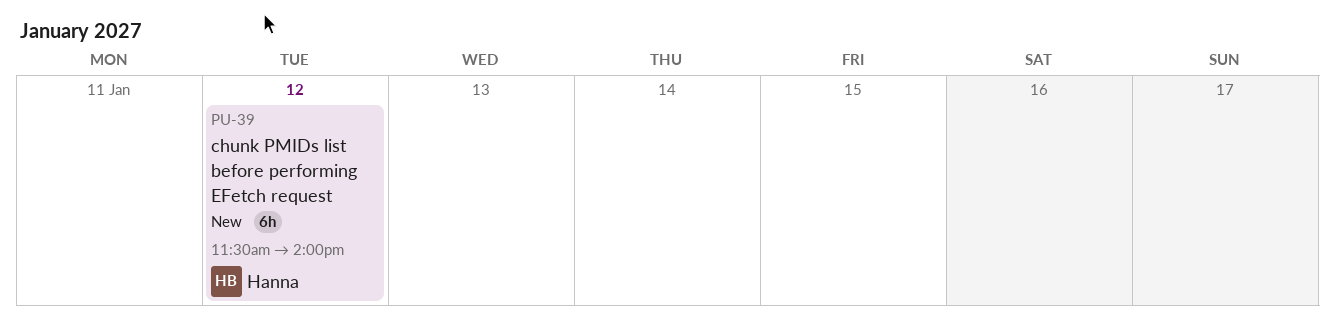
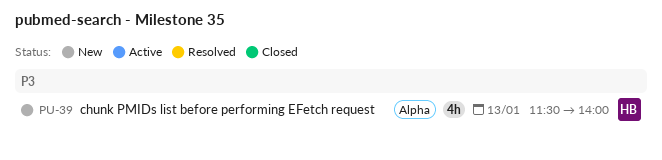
PU-39, estimate: 6h -> 4h
PU-39, day: Jan 12 -> Jan 13

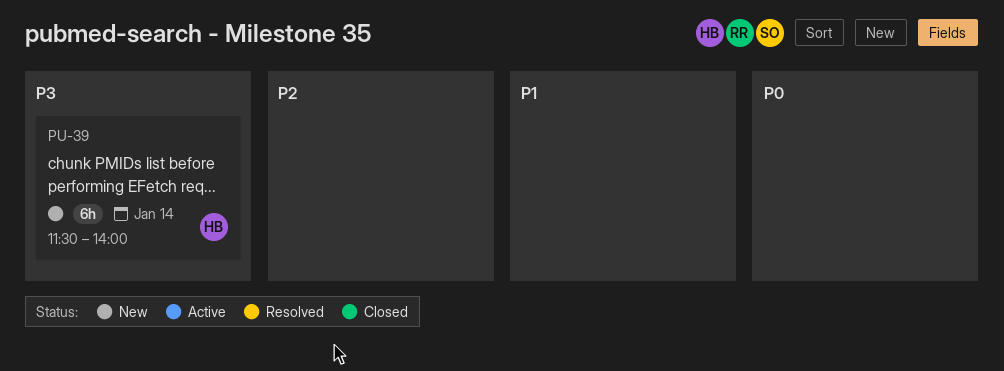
PU-39, estimate: 4h -> 6h
PU-39, day: Jan 13 -> Jan 14

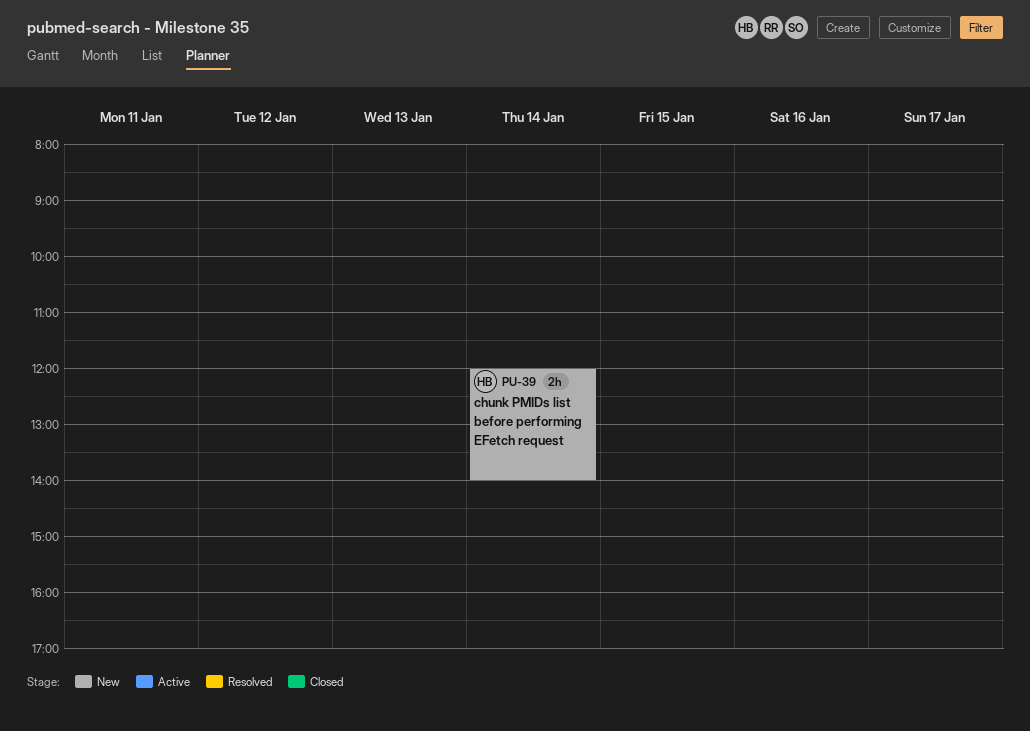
PU-39, estimate: 6h -> 2h
PU-39, begins: 11:30 -> 12:00

